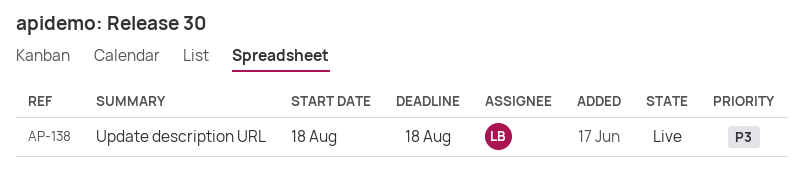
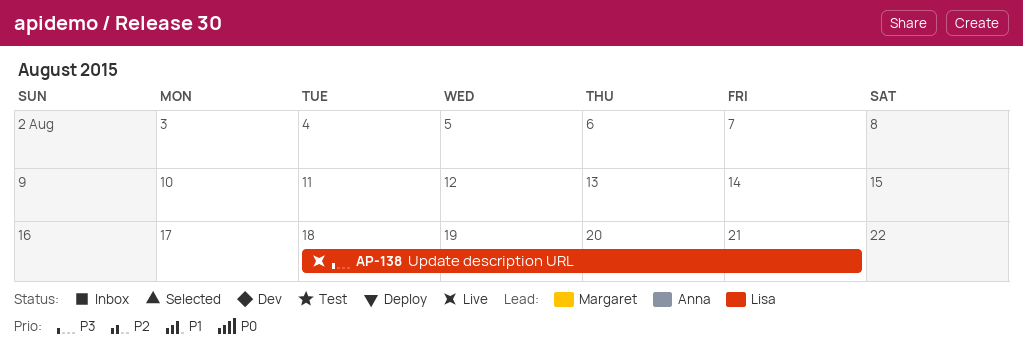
AP-138, due: Aug 18 -> Aug 21

